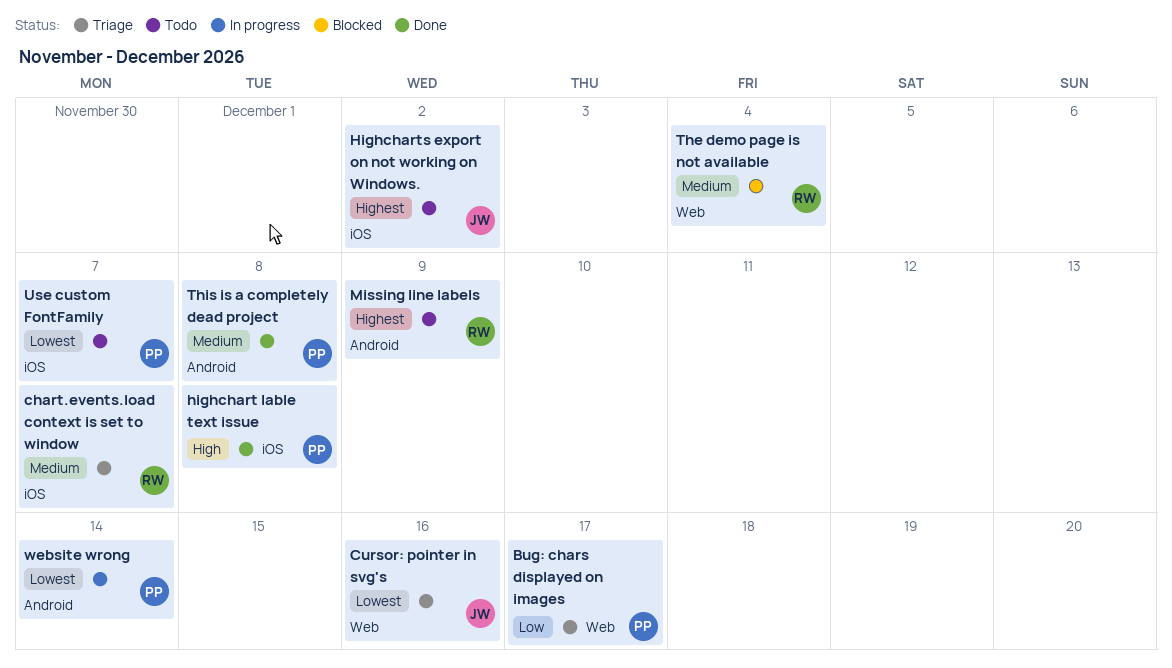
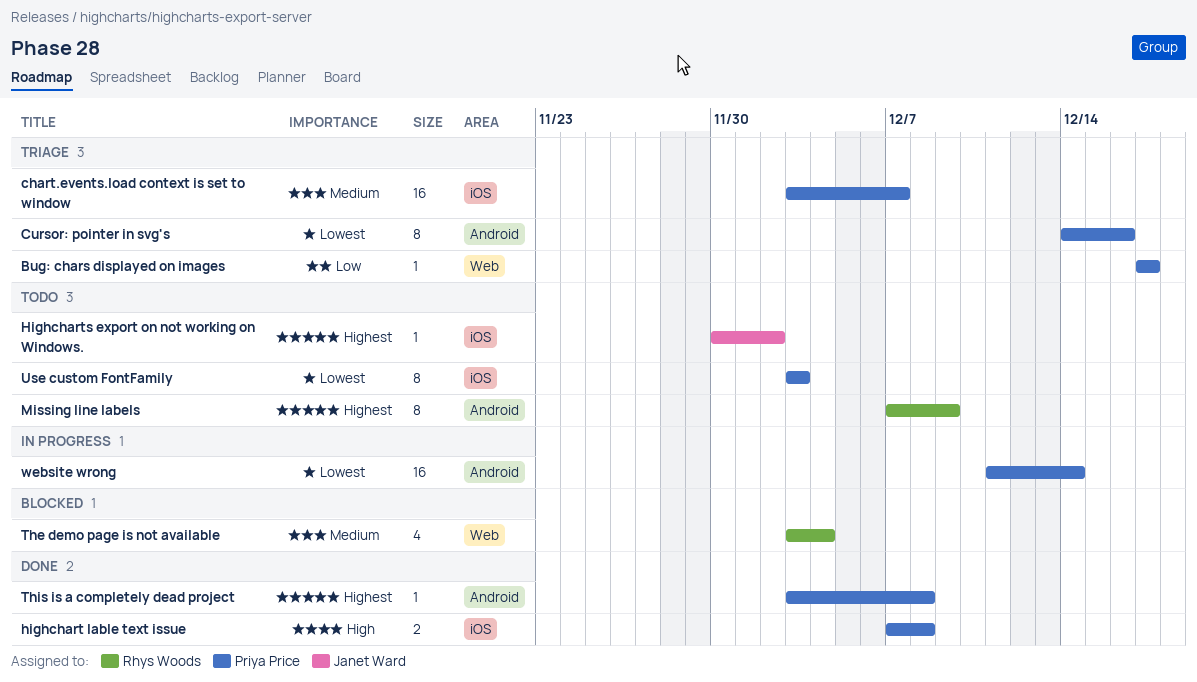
chart.events.load context is set to window, owner: Rhys Woods -> Priya Price
Cursor: pointer in svg's, owner: Janet Ward -> Priya Price
Cursor: pointer in svg's, label: Web -> Android
This is a completely dead project, priority: Medium -> Highest
Use custom FontFamily, due: Dec 7 -> Dec 3

